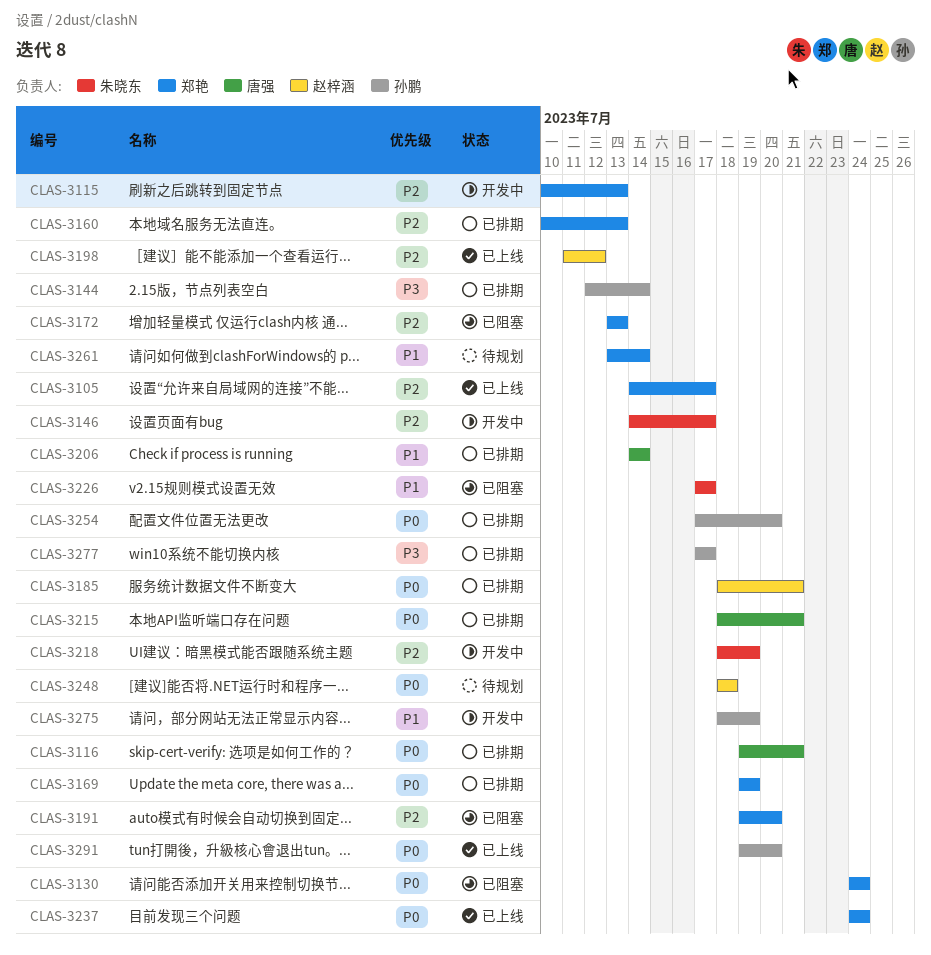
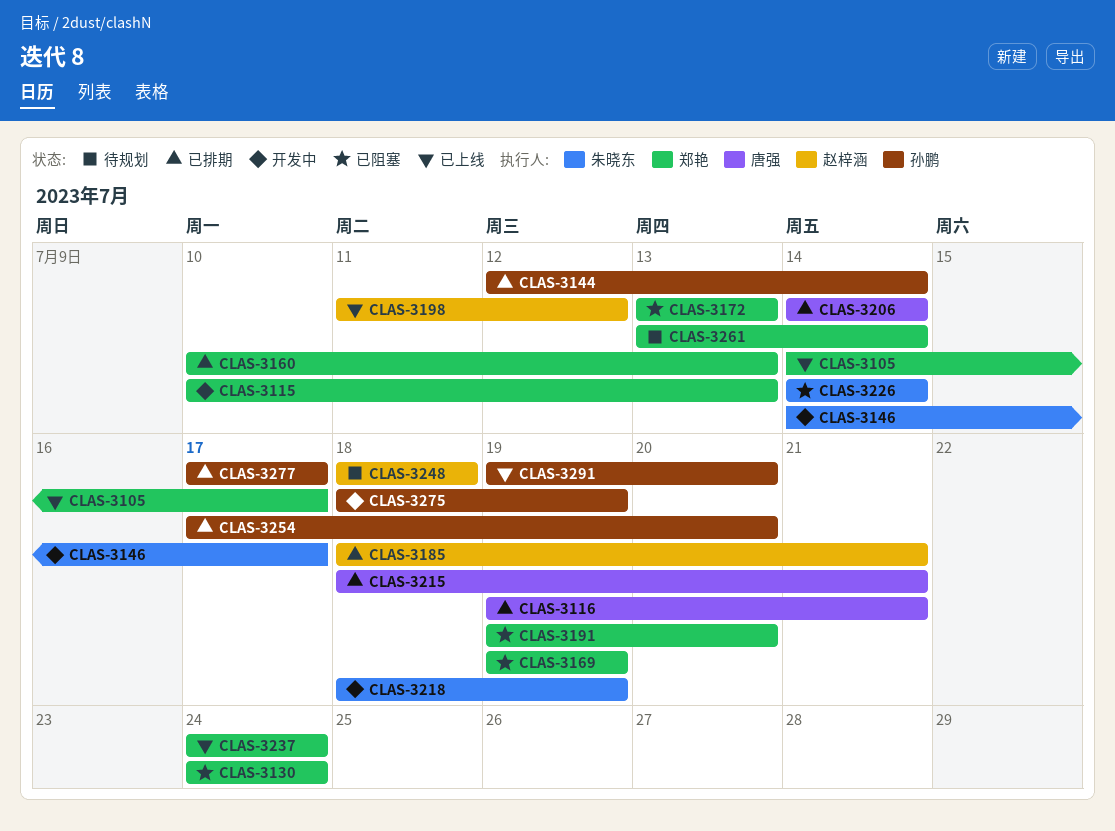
CLAS-3169, status: 已排期 -> 已阻塞
CLAS-3226, start: Jul 17 -> Jul 14
CLAS-3226, due: Jul 17 -> Jul 14

